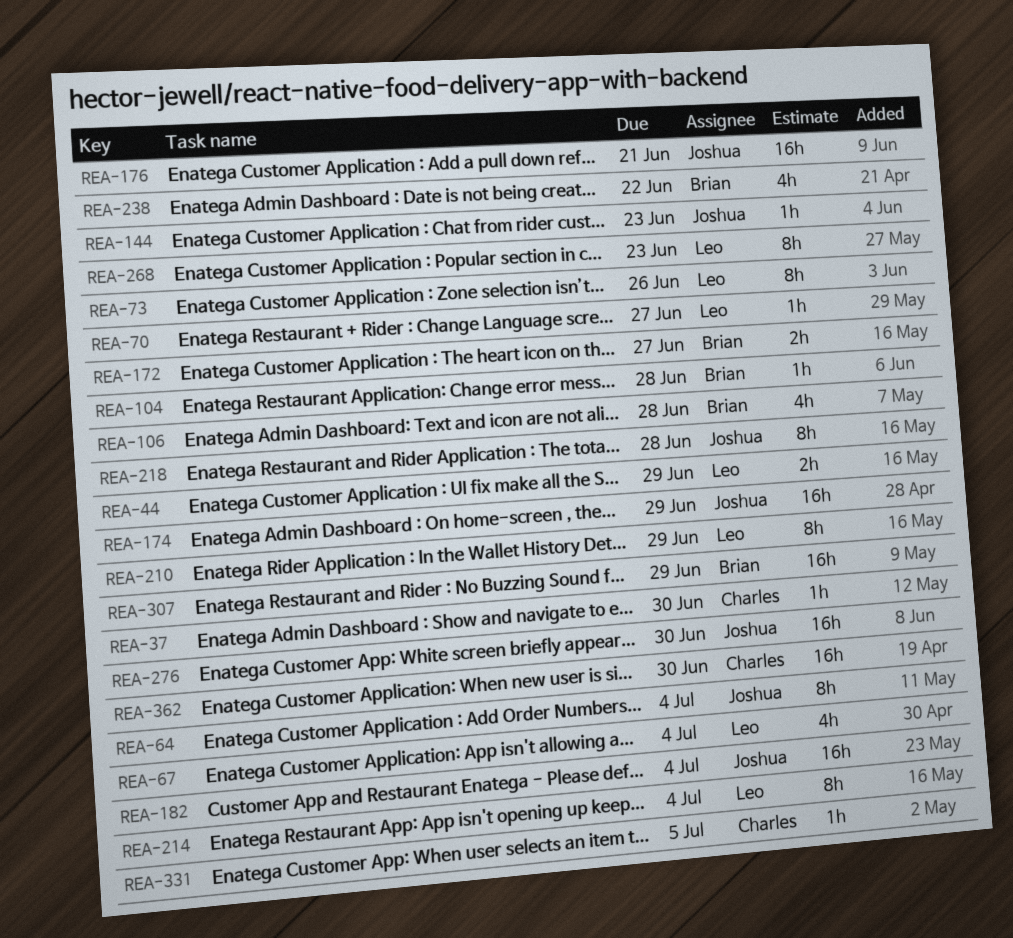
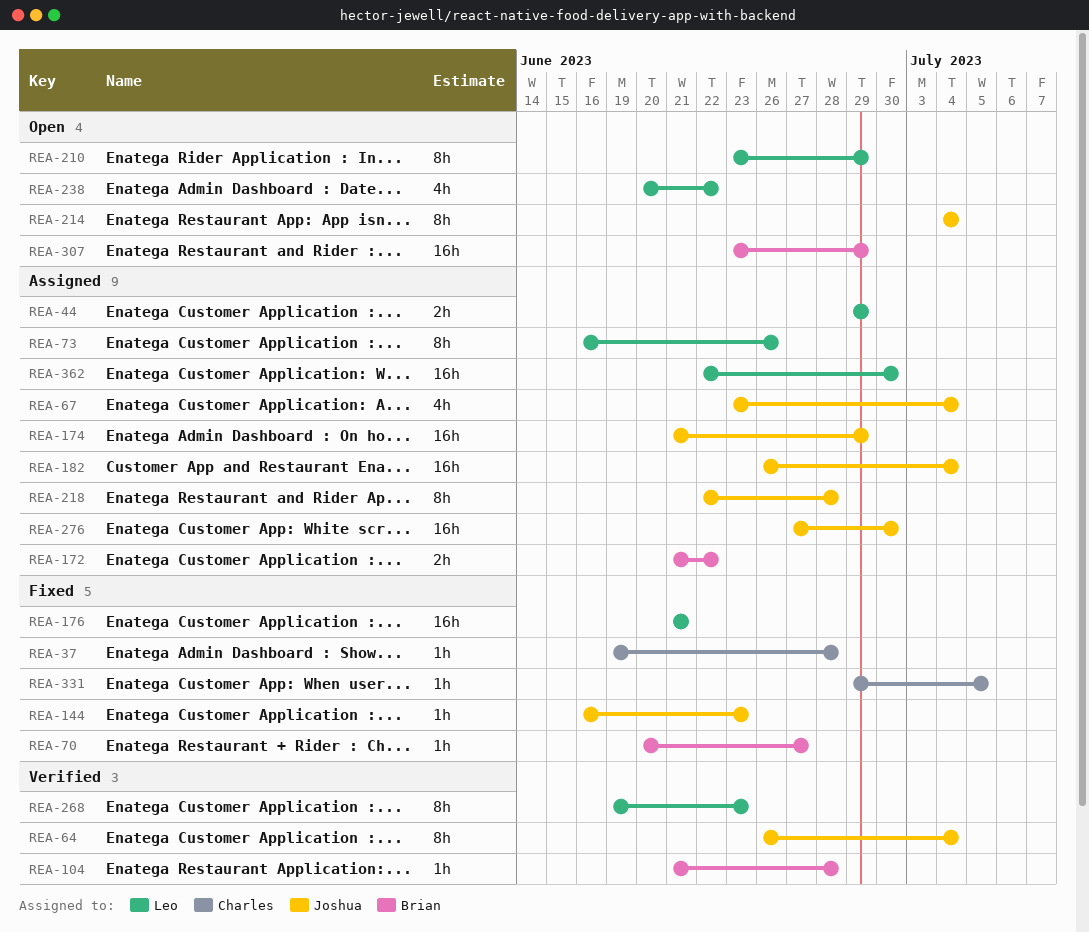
REA-37, due: Jun 30 -> Jun 28
REA-67, owner: Leo -> Joshua
REA-70, owner: Leo -> Brian
REA-106: present -> none
REA-172, due: Jun 27 -> Jun 22
REA-176, owner: Joshua -> Leo
REA-214, owner: Leo -> Joshua
REA-238, owner: Brian -> Leo
REA-362, owner: Charles -> Leo

